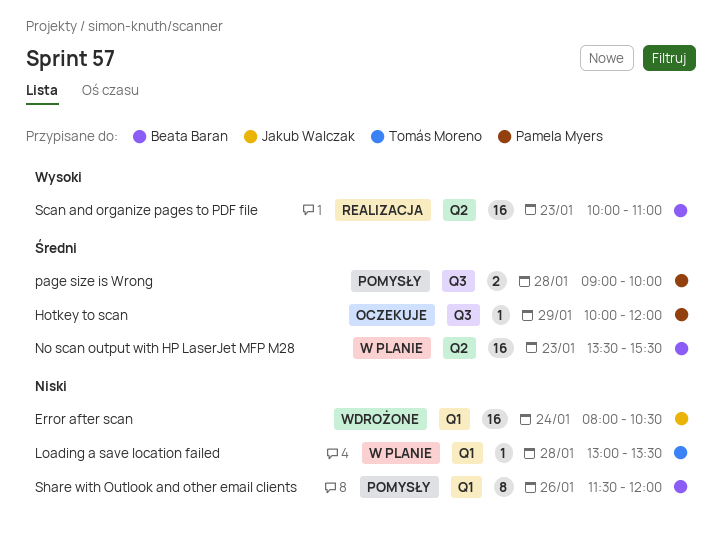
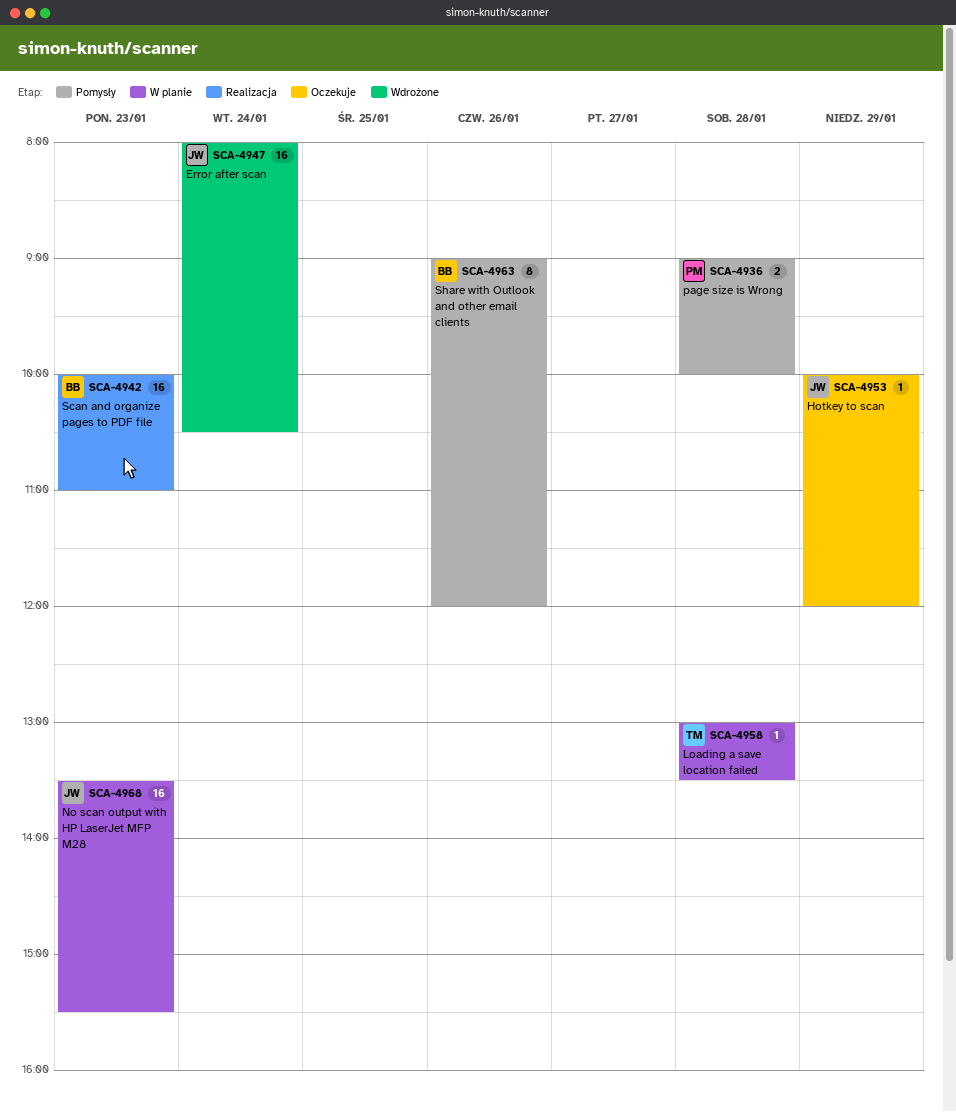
Hotkey to scan, owner: Pamela Myers -> Jakub Walczak
No scan output with HP LaserJet MFP M28, owner: Beata Baran -> Jakub Walczak
Share with Outlook and other email clients, begins: 11:30 -> 09:00

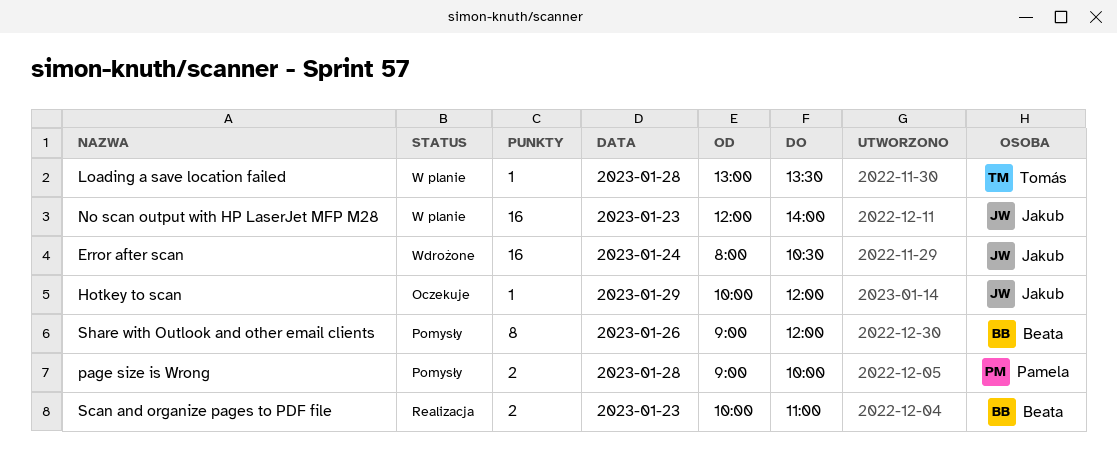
No scan output with HP LaserJet MFP M28, begins: 13:30 -> 12:00
No scan output with HP LaserJet MFP M28, ends: 15:30 -> 14:00
Scan and organize pages to PDF file, estimate: 16 -> 2

